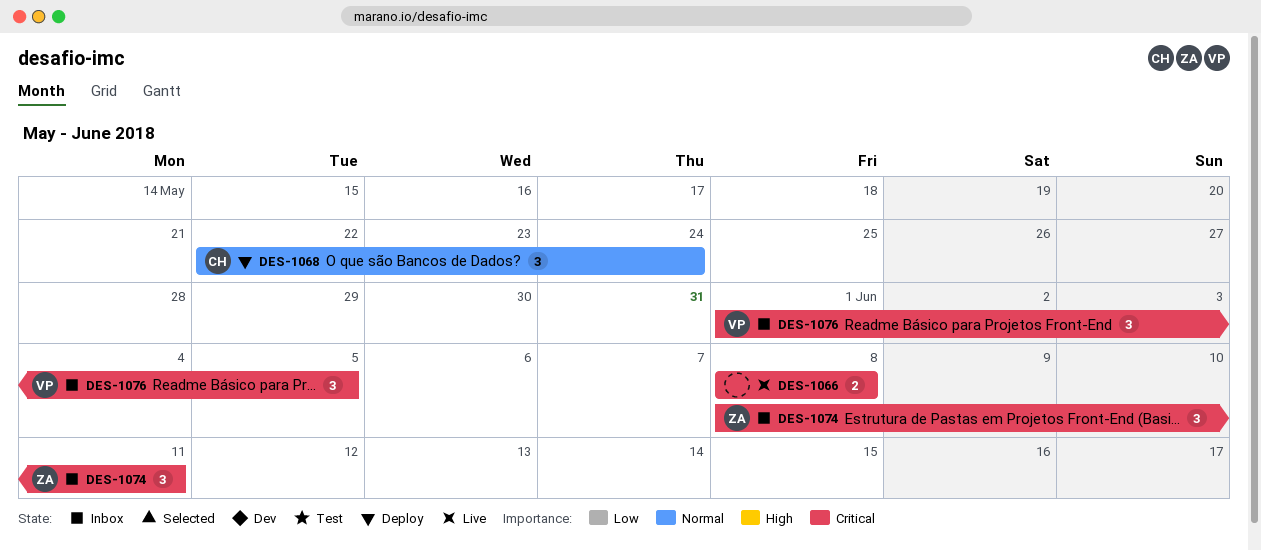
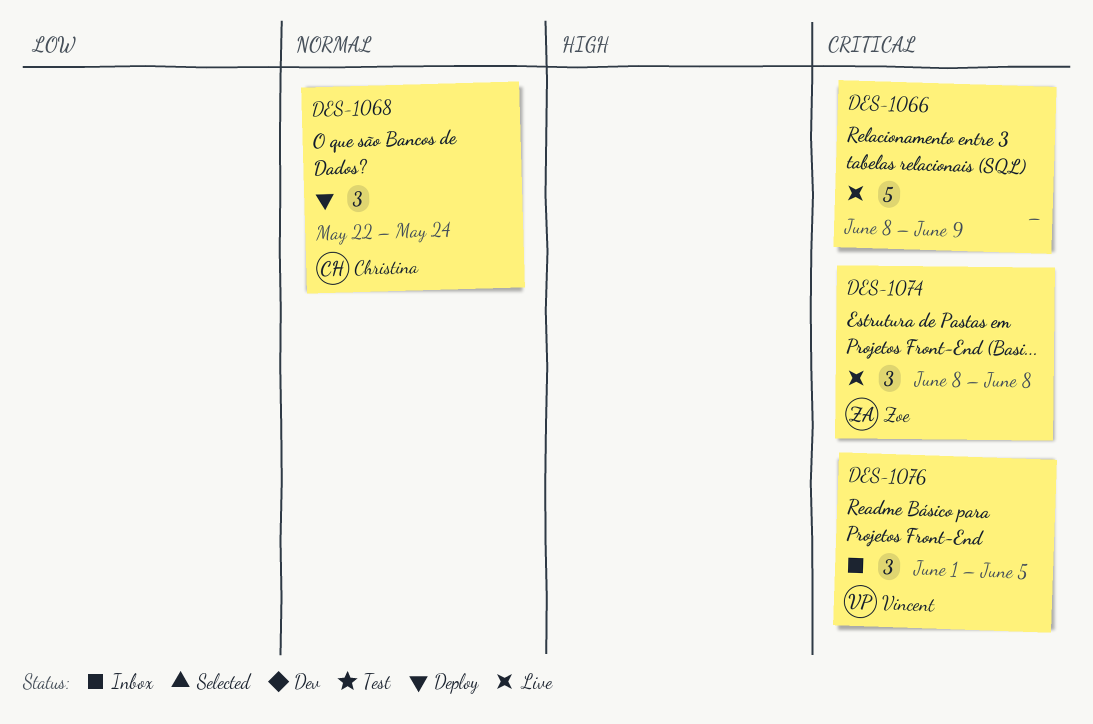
DES-1066, estimate: 2 -> 5
DES-1066, due: Jun 8 -> Jun 9
DES-1074, status: Inbox -> Live
DES-1074, due: Jun 11 -> Jun 8

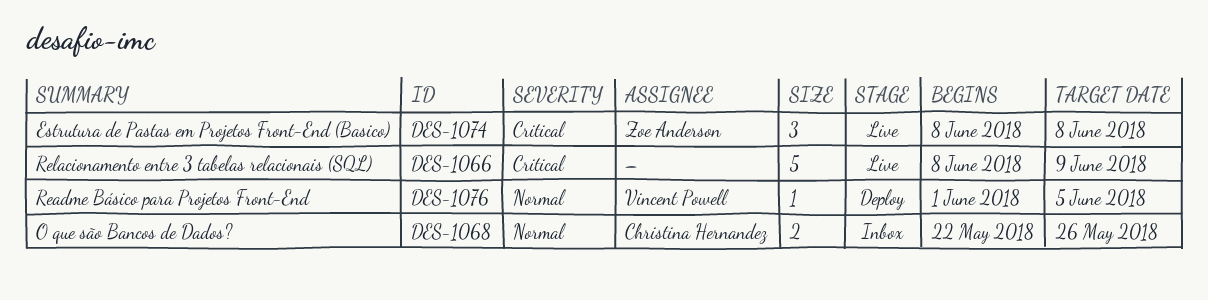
DES-1068, status: Deploy -> Inbox
DES-1068, estimate: 3 -> 2
DES-1068, due: May 24 -> May 26
DES-1076, status: Inbox -> Deploy
DES-1076, priority: Critical -> Normal
DES-1076, estimate: 3 -> 1

